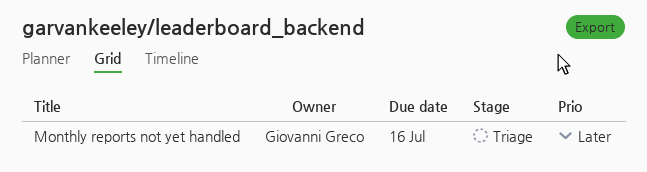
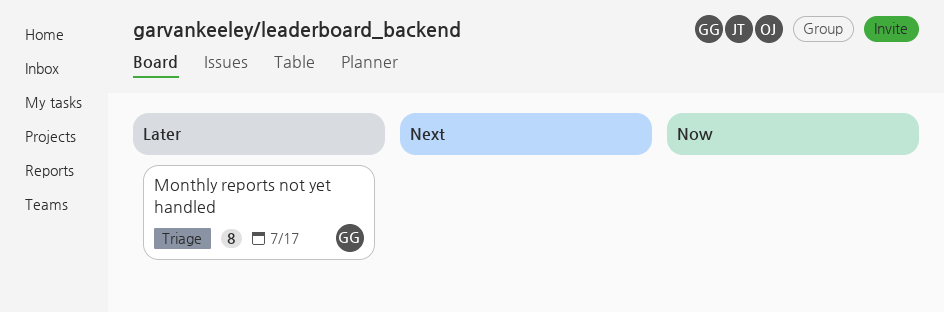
Monthly reports not yet handled, due: Jul 16 -> Jul 17

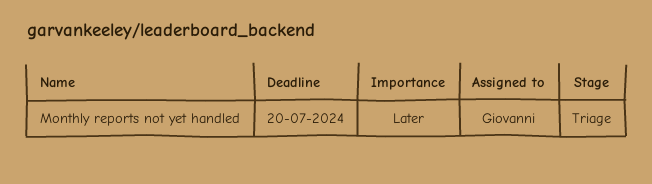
Monthly reports not yet handled, due: Jul 17 -> Jul 20

